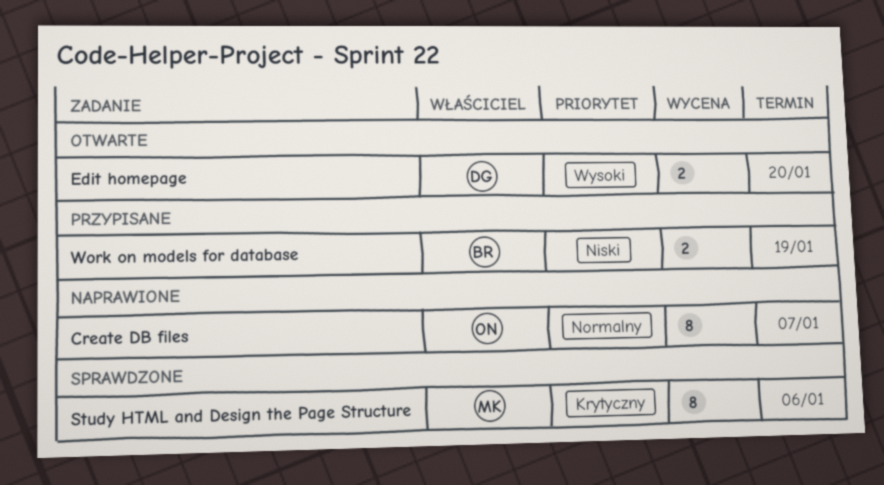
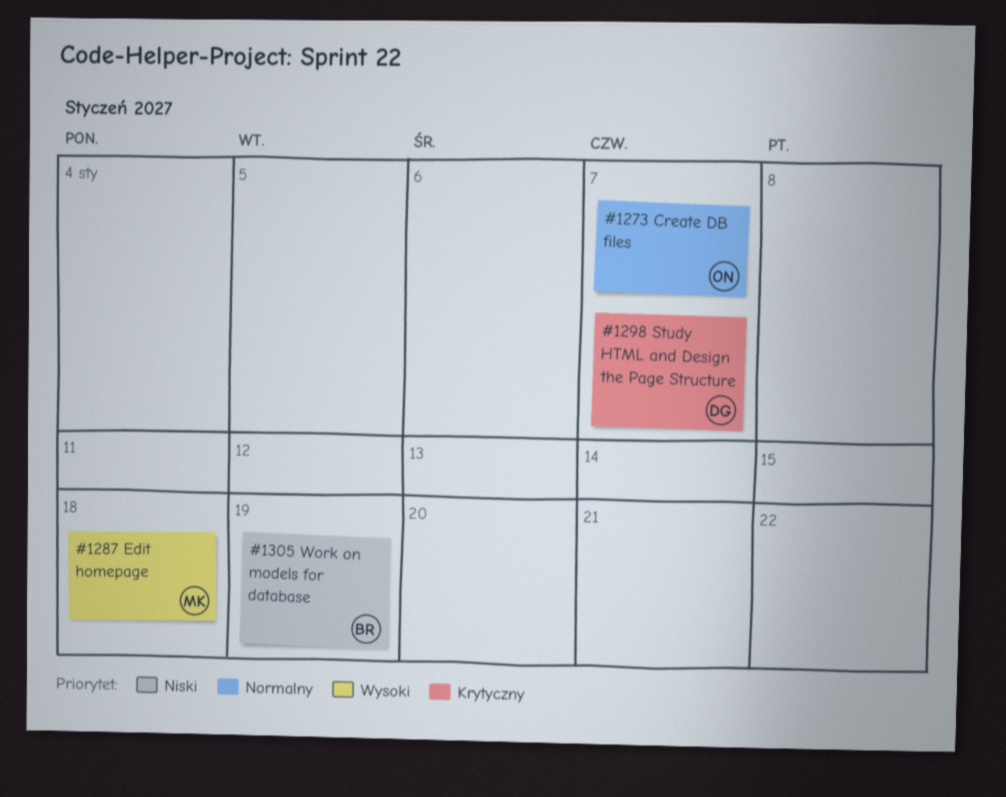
Edit homepage, owner: DG -> MK
Edit homepage, due: Jan 20 -> Jan 18
Study HTML and Design the Page Structure, owner: MK -> DG
Study HTML and Design the Page Structure, due: Jan 6 -> Jan 7

